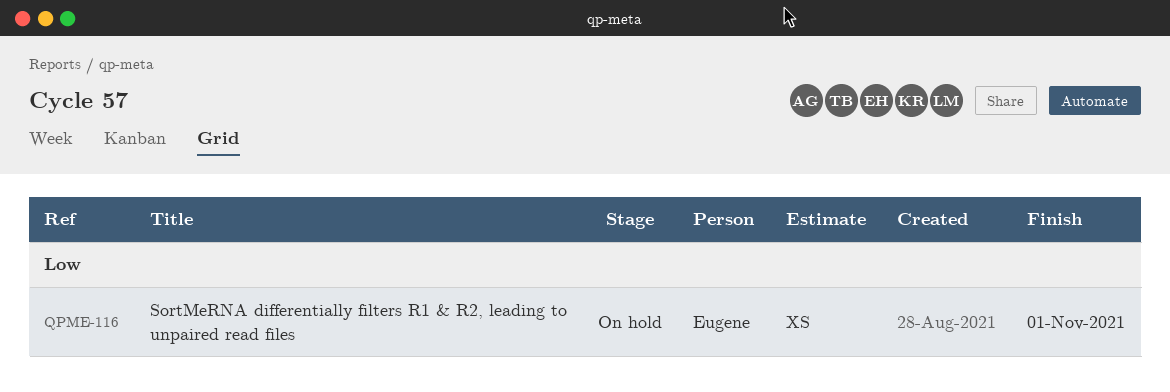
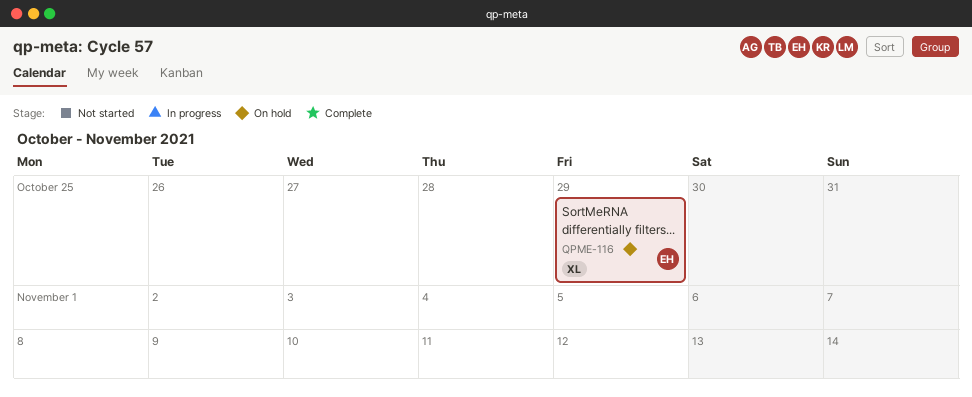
QPME-116, estimate: XS -> XL
QPME-116, due: Nov 1 -> Oct 29

